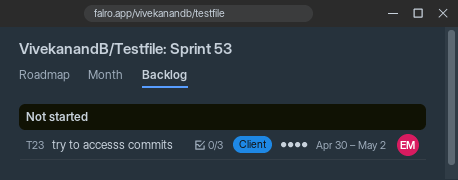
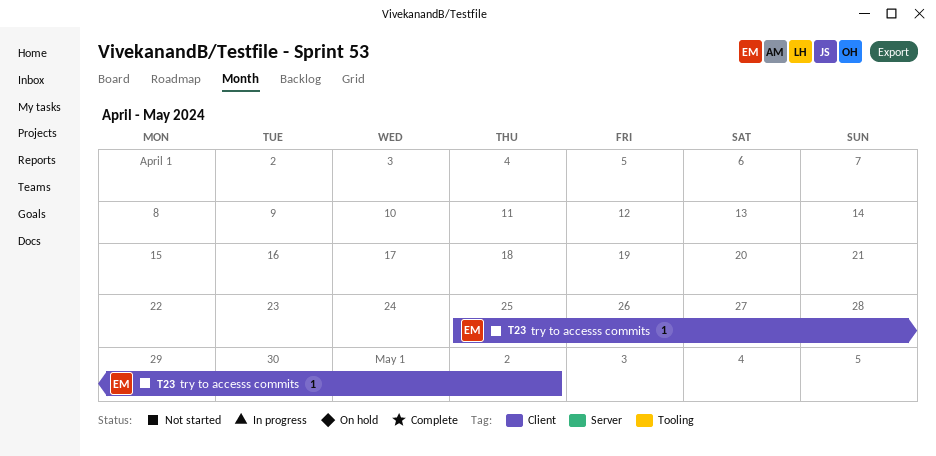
T23, estimate: 4 -> 1
T23, start: Apr 30 -> Apr 25

